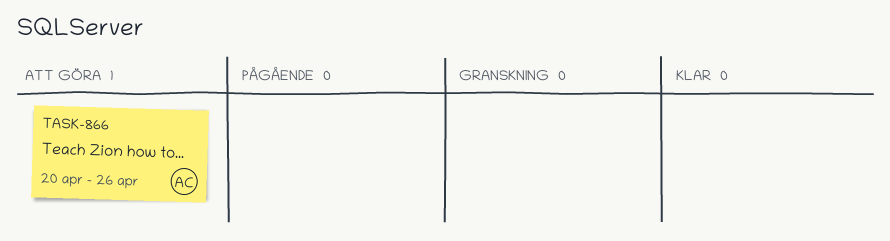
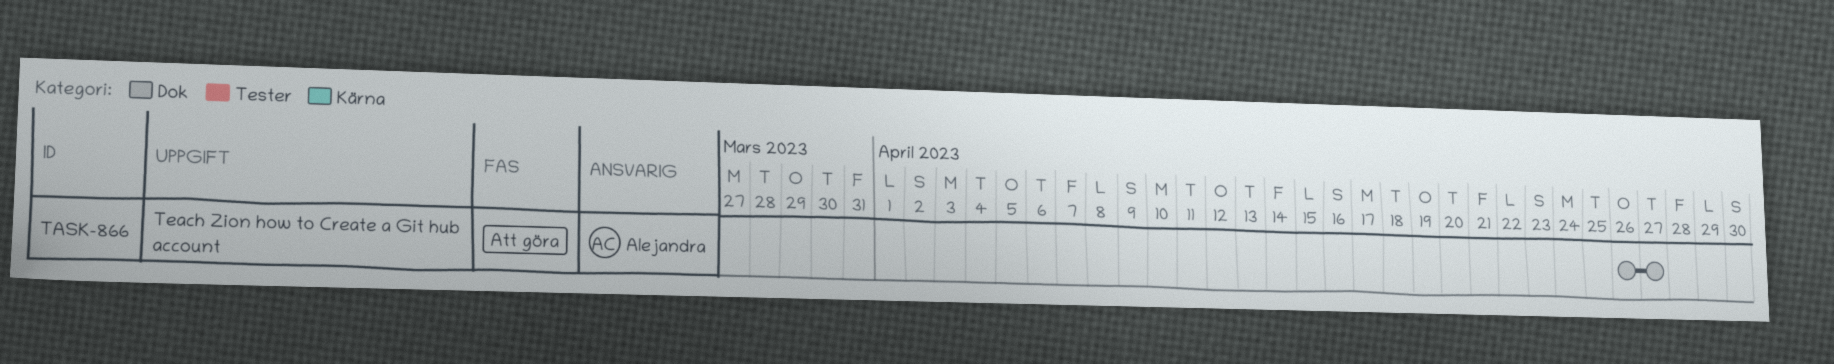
TASK-866, start: Apr 20 -> Apr 26
TASK-866, due: Apr 26 -> Apr 27

